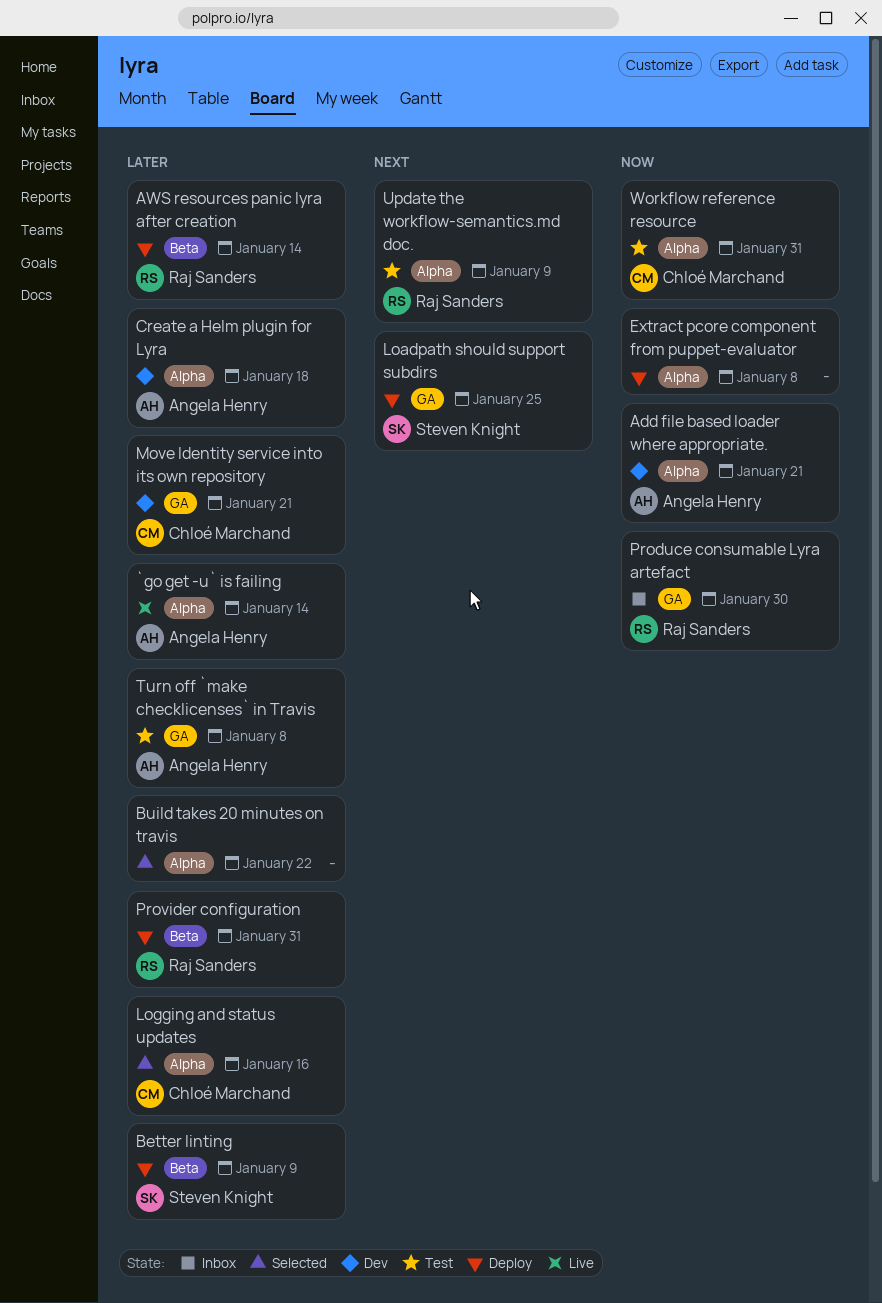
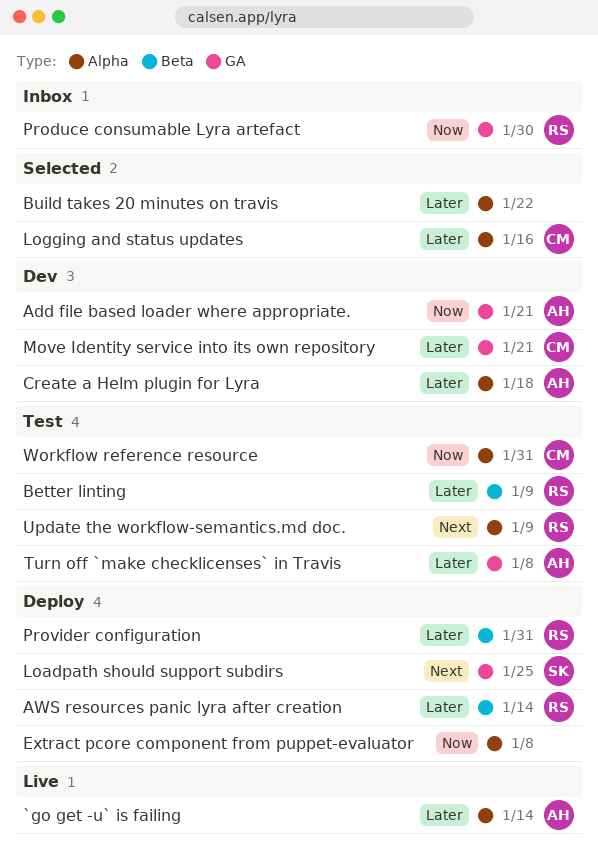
Add file based loader where appropriate., label: Alpha -> GA
Better linting, status: Deploy -> Test
Better linting, owner: Steven Knight -> Raj Sanders

